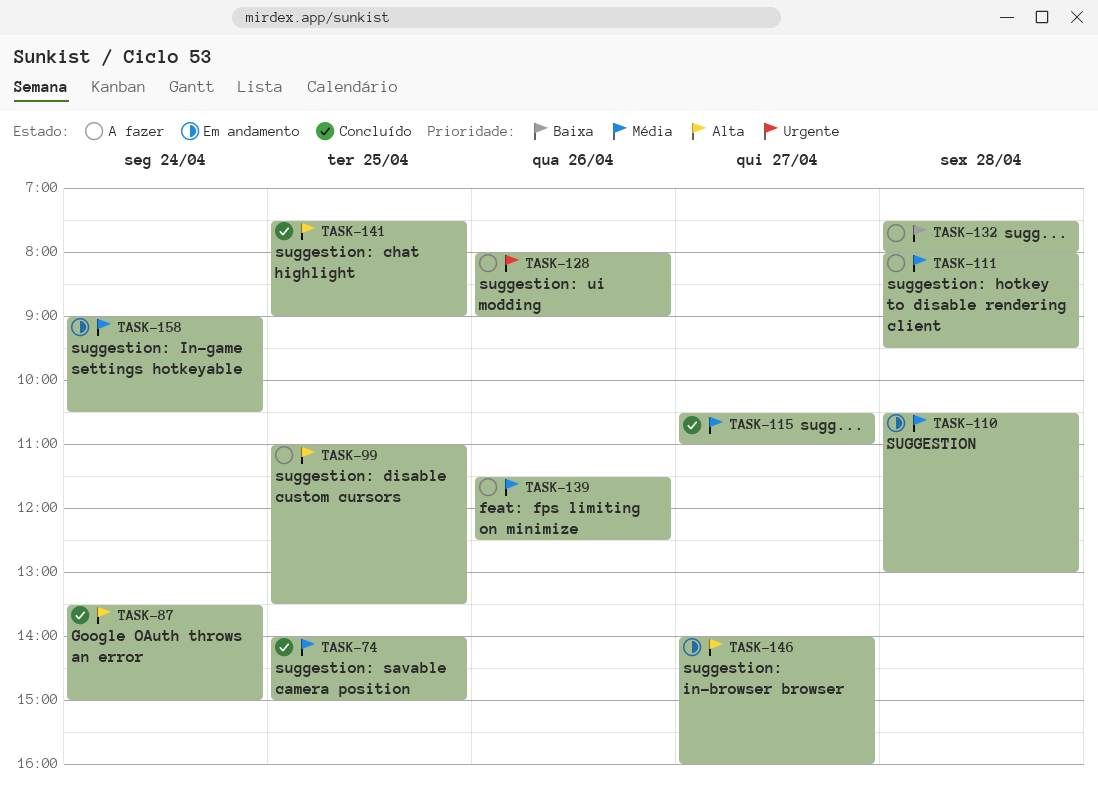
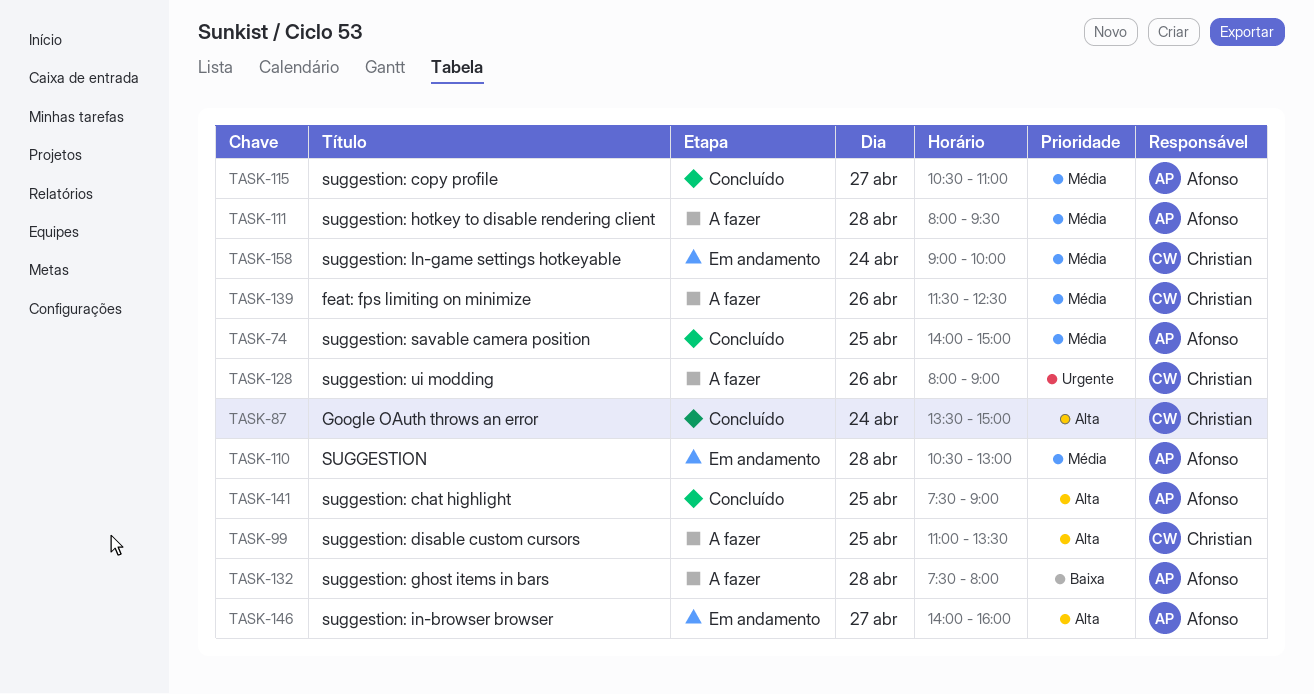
TASK-158, ends: 10:30 -> 10:00

